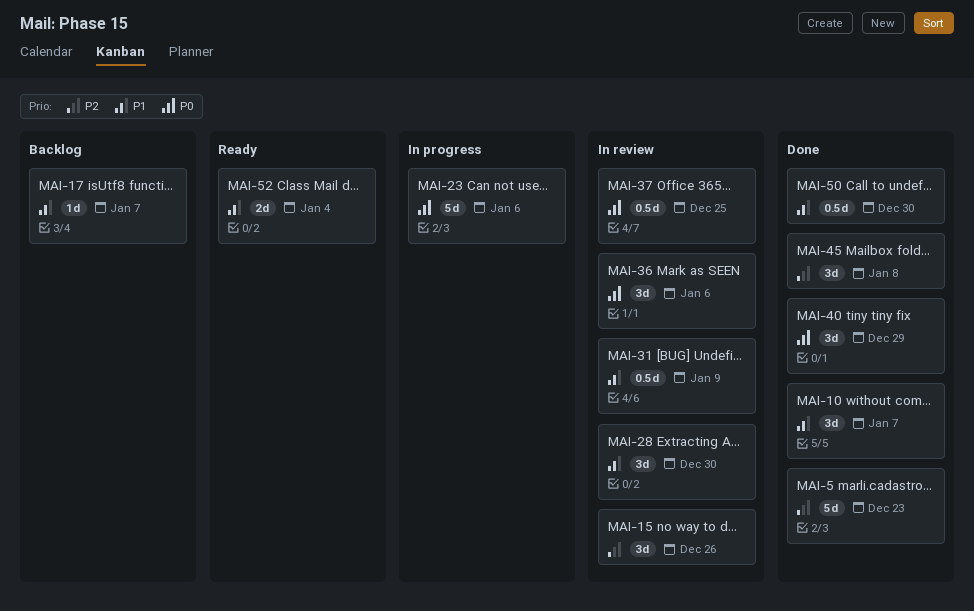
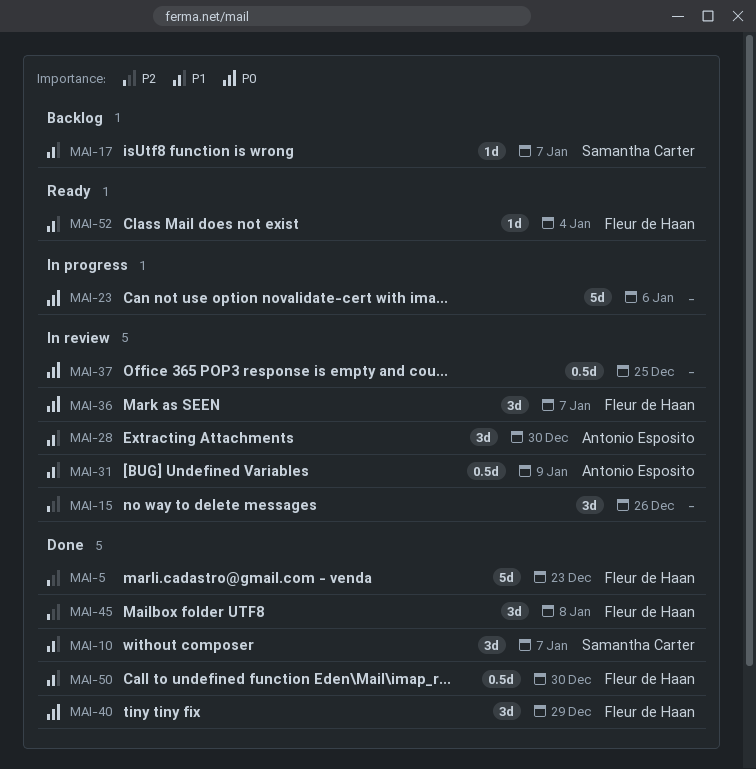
MAI-36, due: Jan 6 -> Jan 7
MAI-52, estimate: 2d -> 1d

